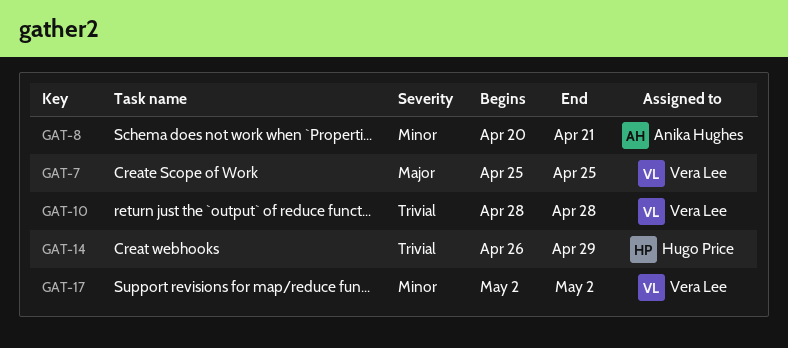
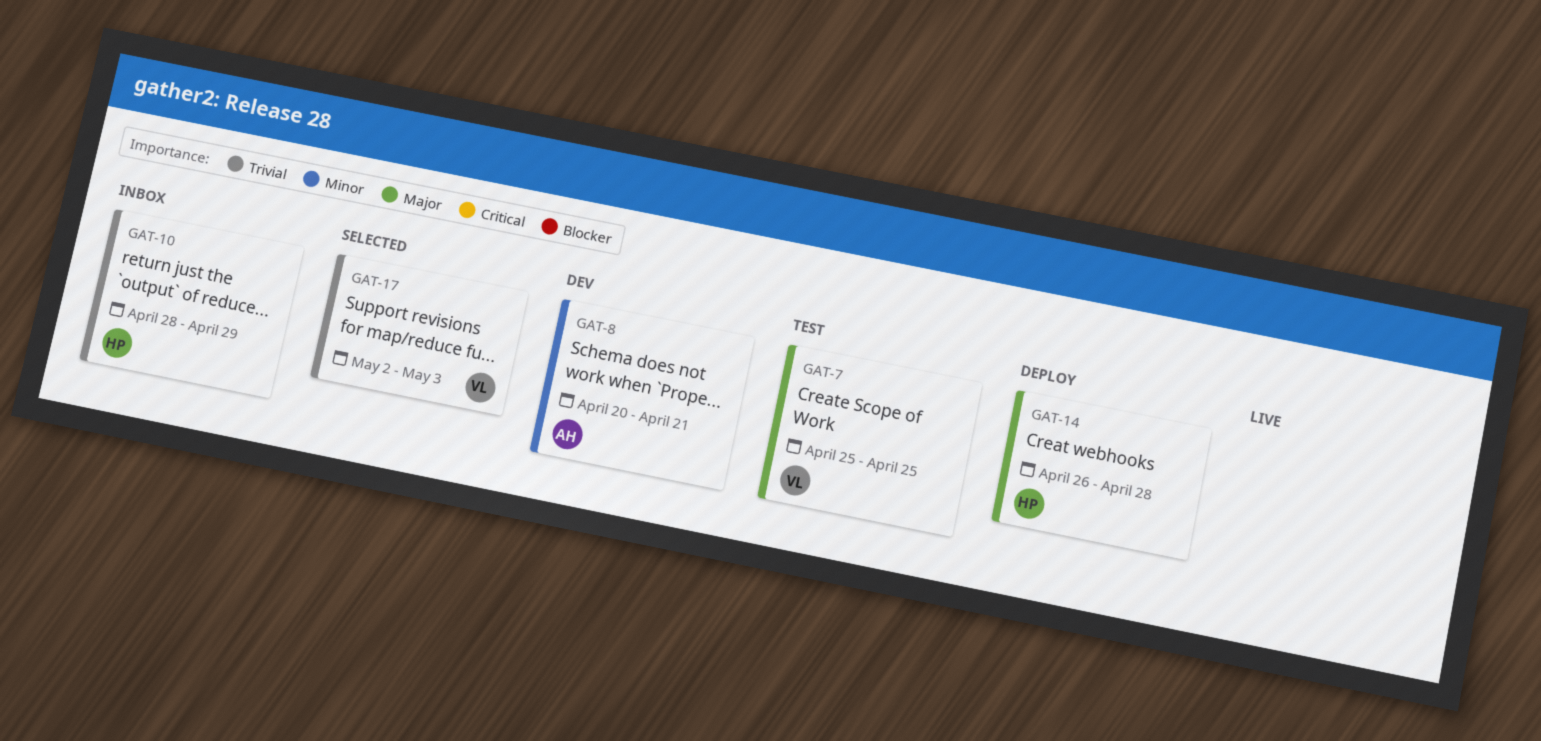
GAT-10, owner: Vera Lee -> Hugo Price
GAT-10, due: Apr 28 -> Apr 29
GAT-14, priority: Trivial -> Major
GAT-14, due: Apr 29 -> Apr 28
GAT-17, priority: Minor -> Trivial
GAT-17, due: May 2 -> May 3

